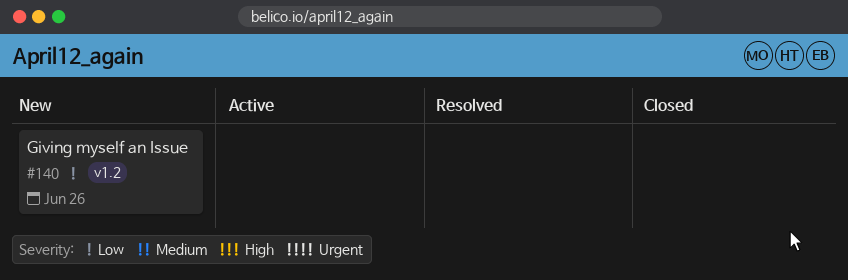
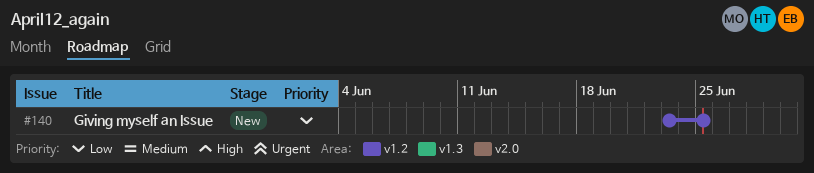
#140, due: Jun 26 -> Jun 25

